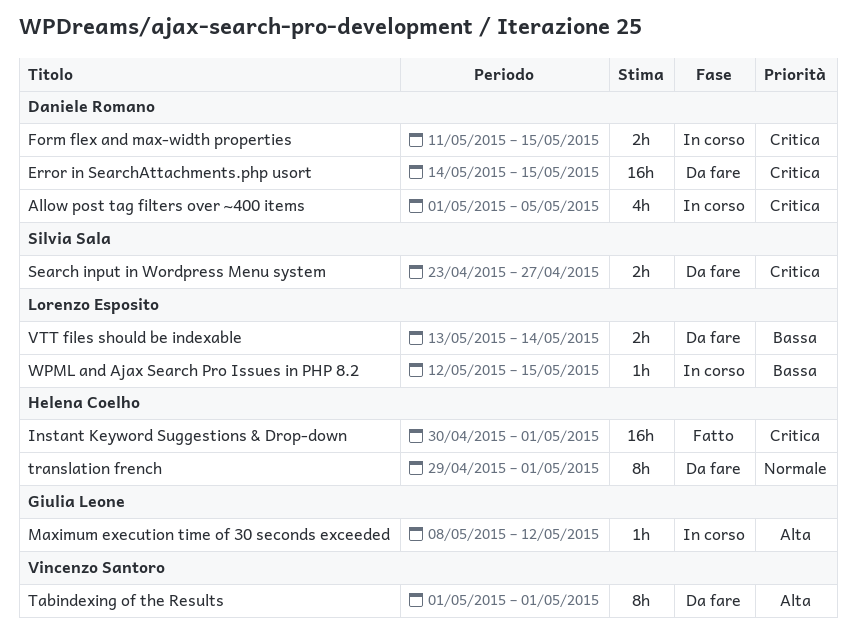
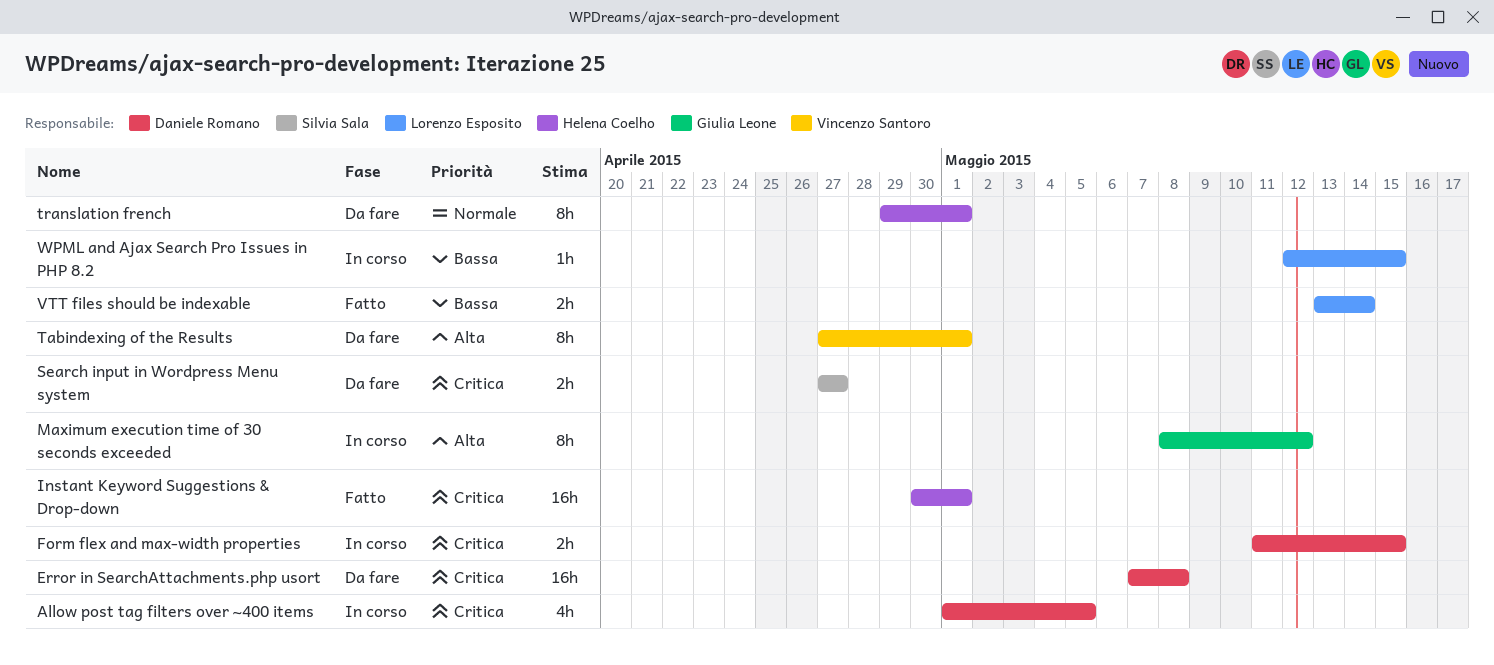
Error in SearchAttachments.php usort, start: May 14 -> May 7
Error in SearchAttachments.php usort, due: May 15 -> May 8
Maximum execution time of 30 seconds exceeded, estimate: 1h -> 8h
Search input in Wordpress Menu system, start: Apr 23 -> Apr 27
Tabindexing of the Results, start: May 1 -> Apr 27
VTT files should be indexable, status: Da fare -> Fatto

